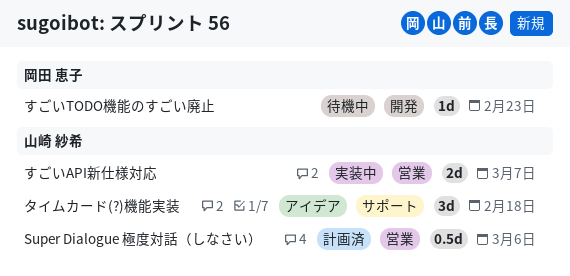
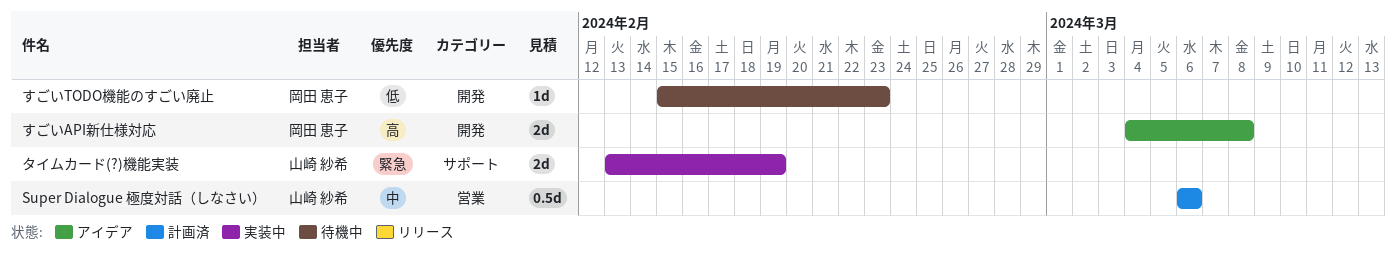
すごいAPI新仕様対応, status: 実装中 -> アイデア
すごいAPI新仕様対応, owner: 山崎 紗希 -> 岡田 恵子
すごいAPI新仕様対応, label: 営業 -> 開発
すごいAPI新仕様対応, due: Mar 7 -> Mar 8
タイムカード(?)機能実装, status: アイデア -> 実装中
タイムカード(?)機能実装, estimate: 3d -> 2d
タイムカード(?)機能実装, due: Feb 18 -> Feb 19

